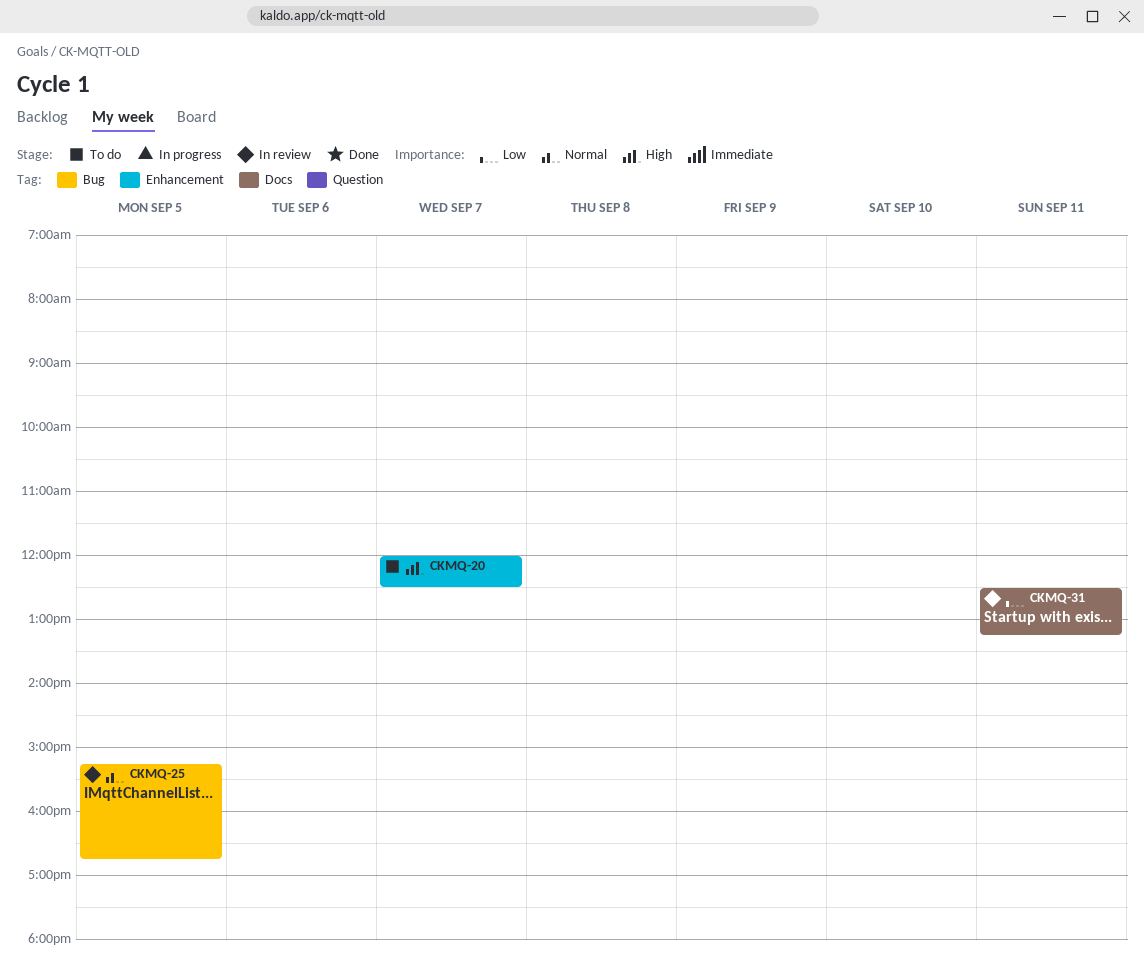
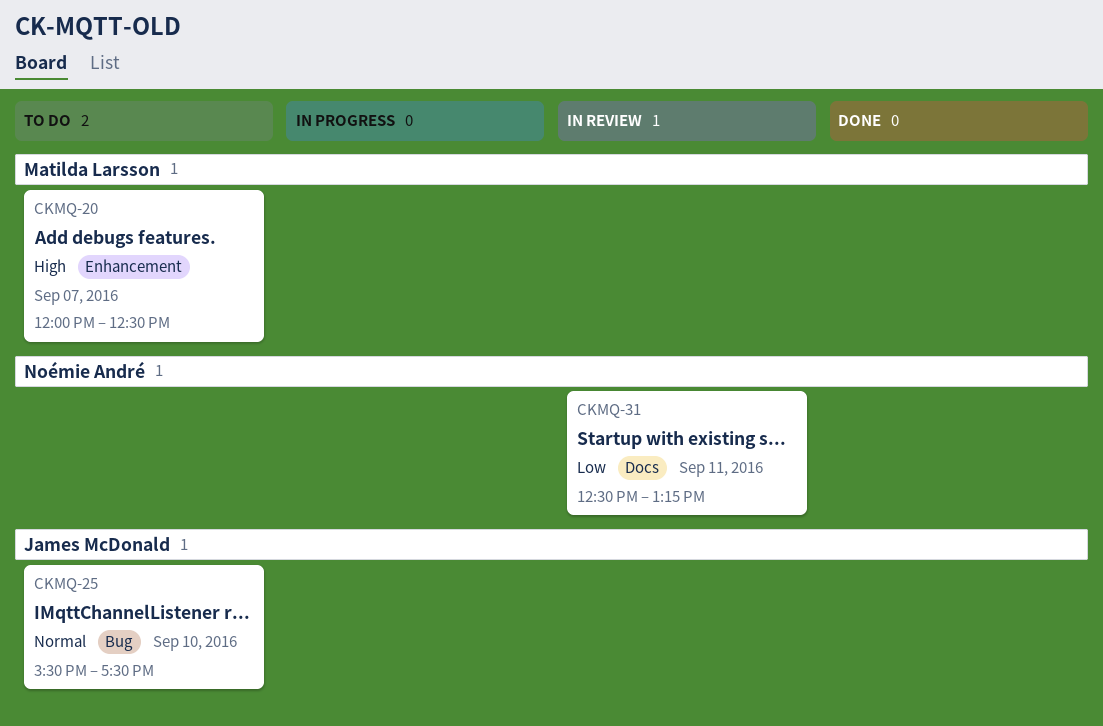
CKMQ-25, status: In review -> To do
CKMQ-25, day: Sep 5 -> Sep 10
CKMQ-25, begins: 15:15 -> 15:30
CKMQ-25, ends: 16:45 -> 17:30

